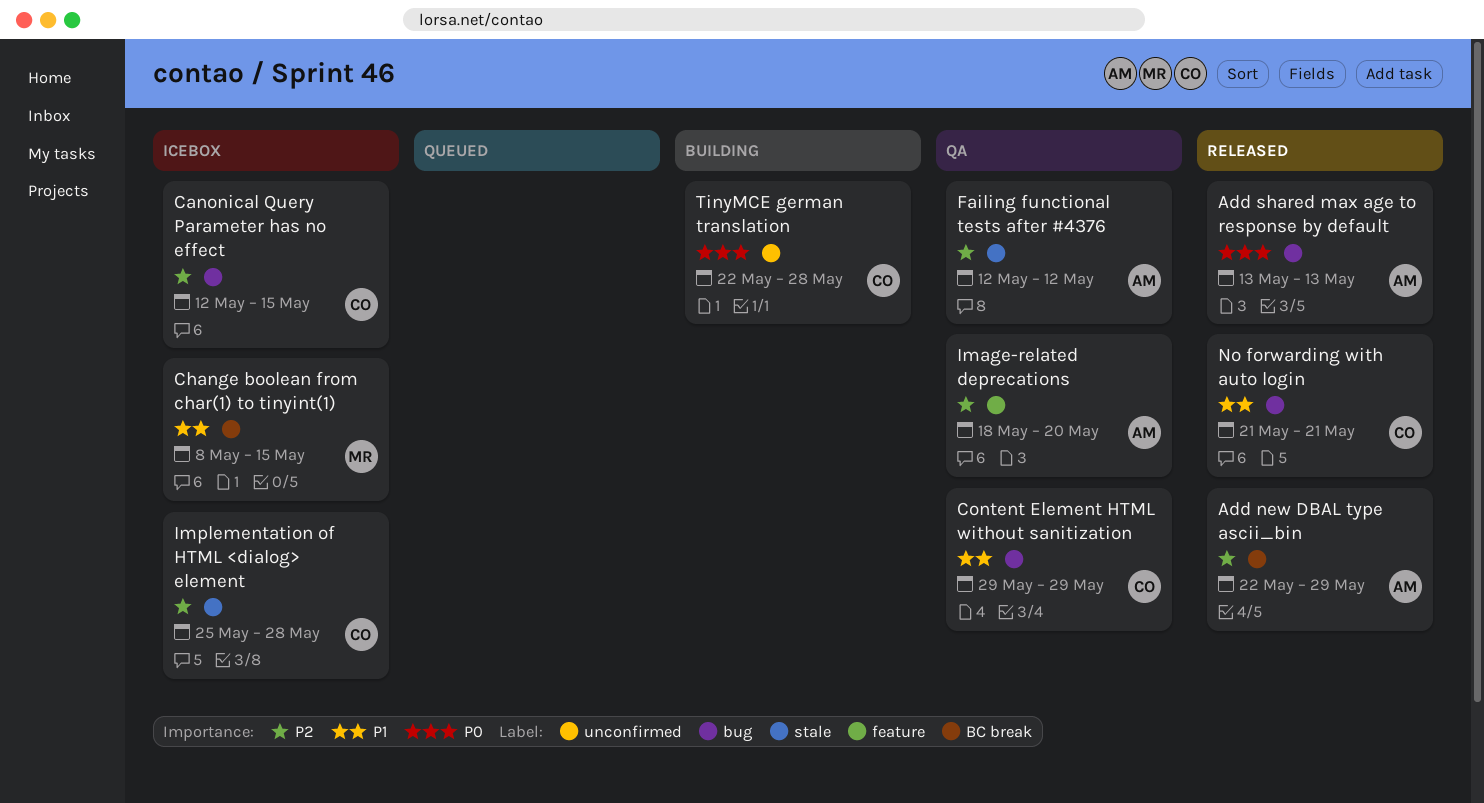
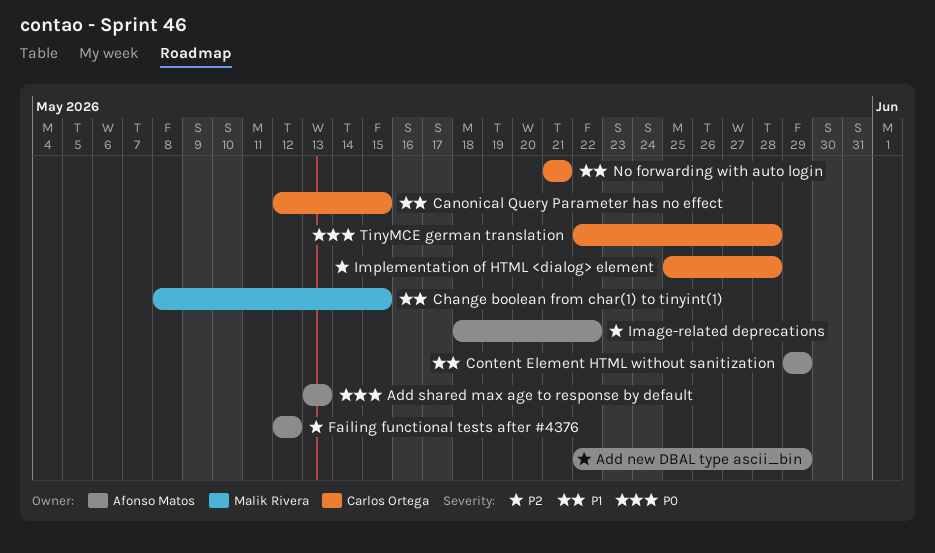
Canonical Query Parameter has no effect, priority: P2 -> P1
Content Element HTML without sanitization, owner: Carlos Ortega -> Afonso Matos
Image-related deprecations, due: May 20 -> May 22

